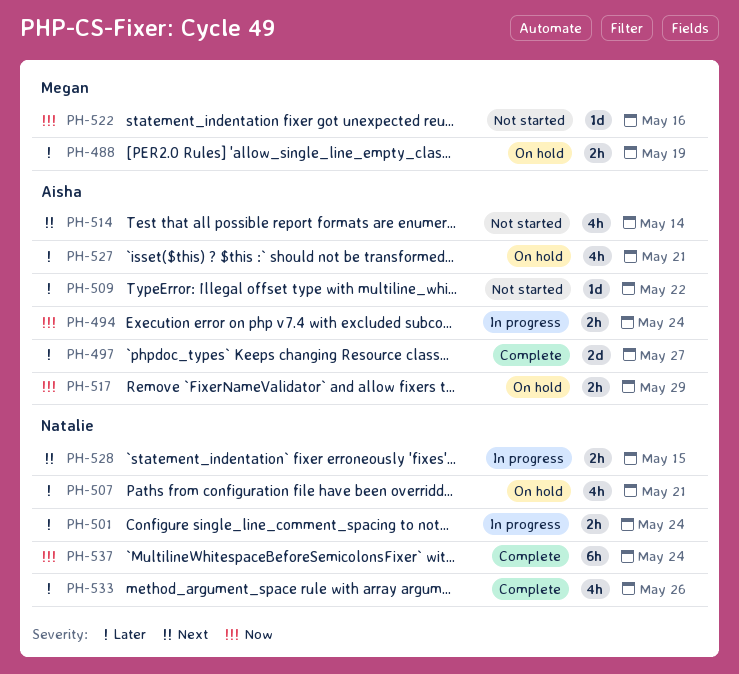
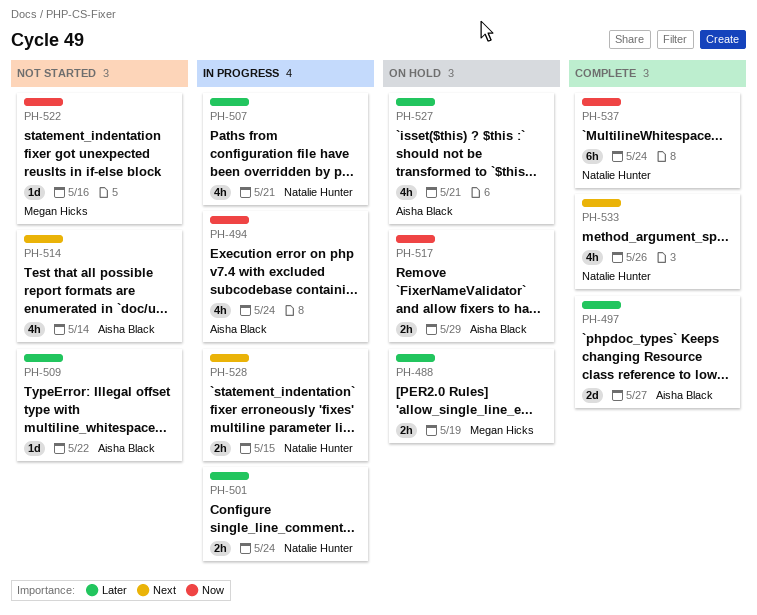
PH-494, estimate: 2h -> 4h
PH-507, status: On hold -> In progress
PH-533, priority: Later -> Next

